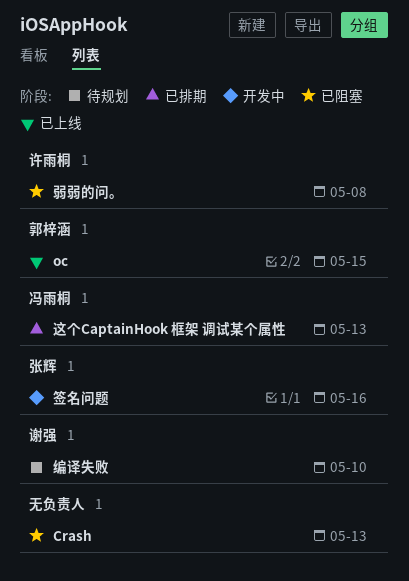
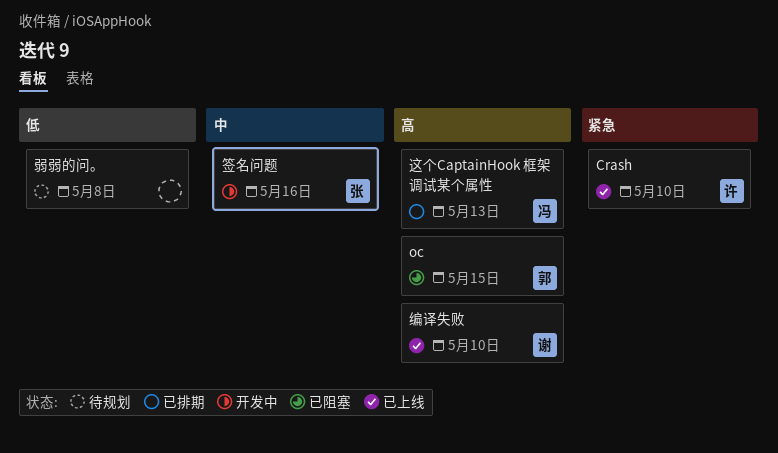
Crash, status: 已阻塞 -> 已上线
Crash, owner: none -> 许雨桐
Crash, due: May 13 -> May 10
oc, status: 已上线 -> 已阻塞
弱弱的问。, status: 已阻塞 -> 待规划
弱弱的问。, owner: 许雨桐 -> none
编译失败, status: 待规划 -> 已上线

